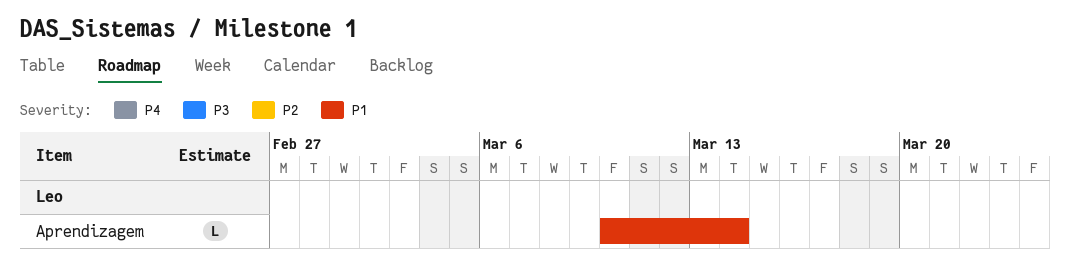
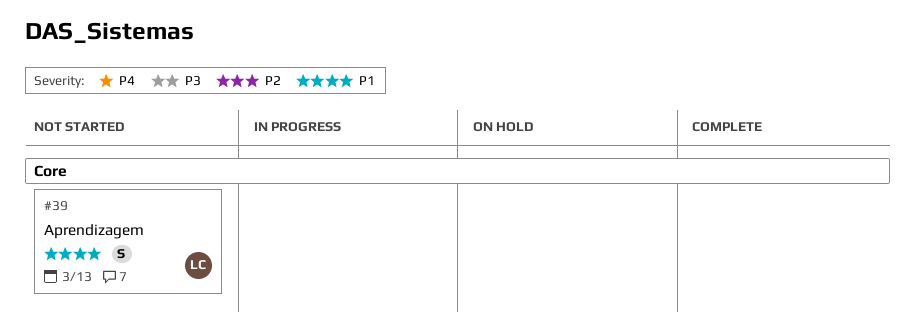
Aprendizagem, estimate: L -> S
Aprendizagem, due: Mar 14 -> Mar 13

